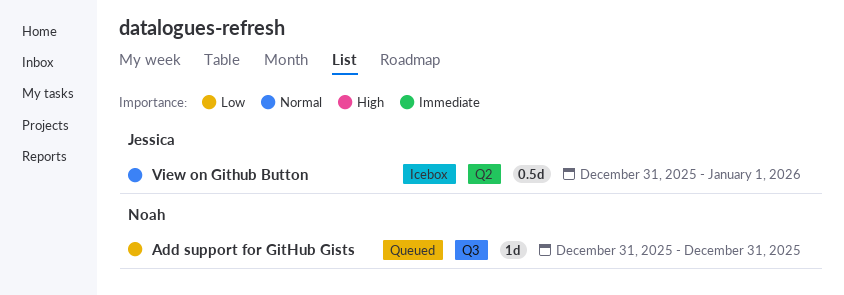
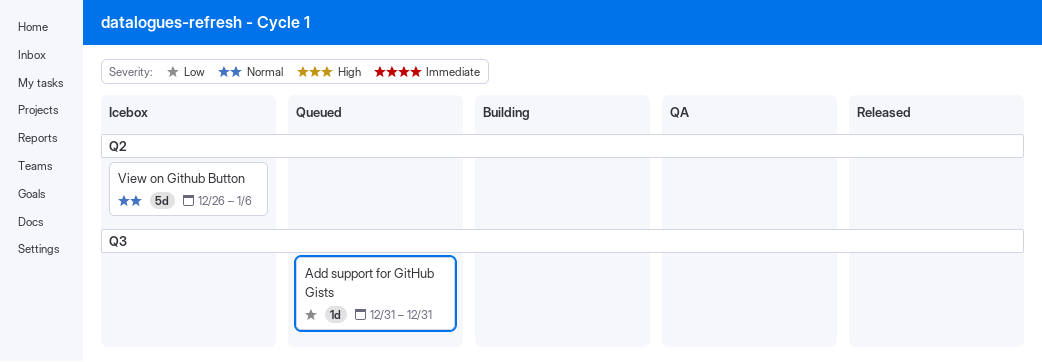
View on Github Button, estimate: 0.5d -> 5d
View on Github Button, start: Dec 31 -> Dec 26
View on Github Button, due: Jan 1 -> Jan 6

